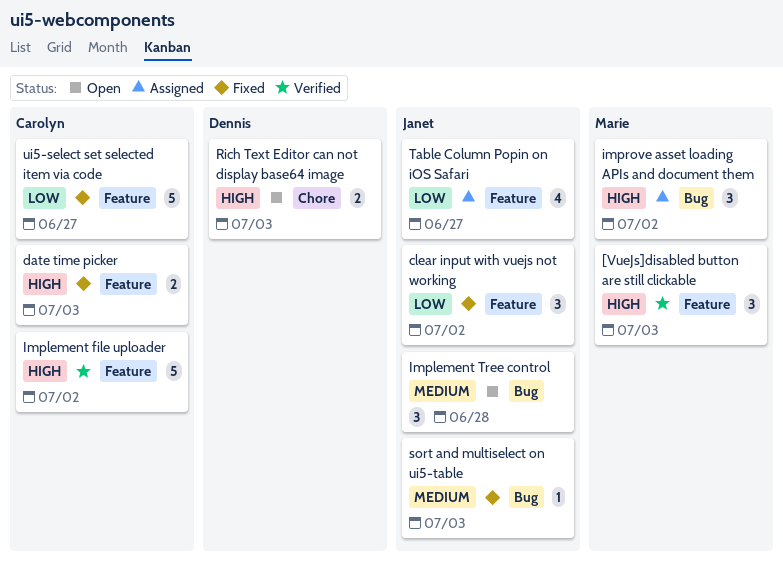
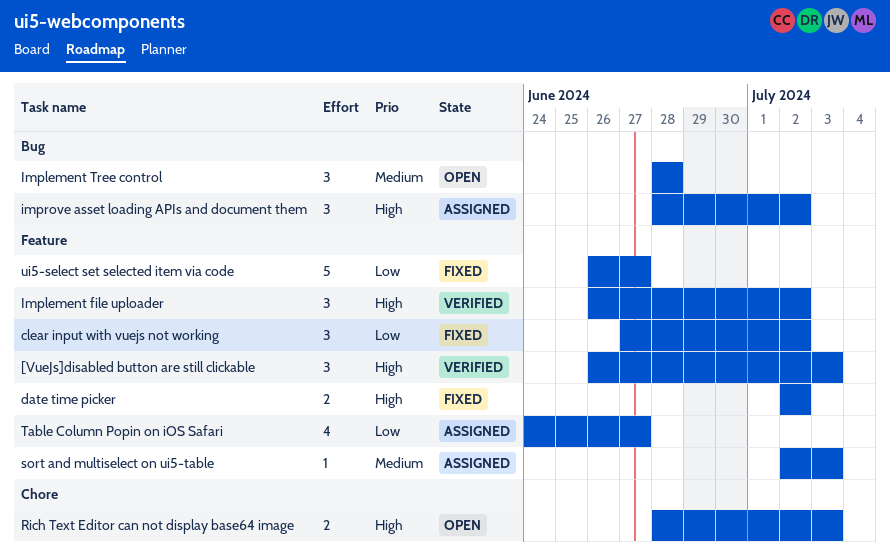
date time picker, due: Jul 3 -> Jul 2
Implement file uploader, estimate: 5 -> 3
sort and multiselect on ui5-table, status: Fixed -> Assigned
sort and multiselect on ui5-table, label: Bug -> Feature

